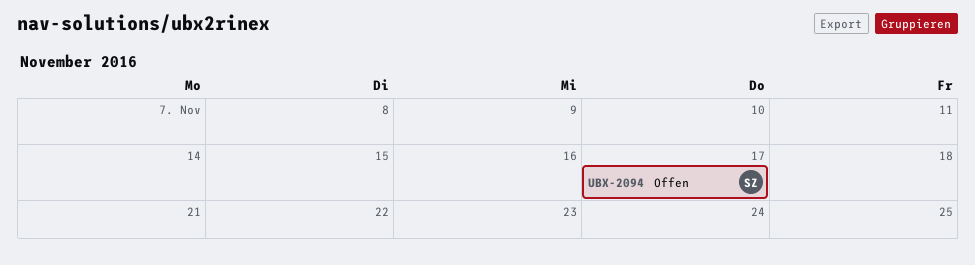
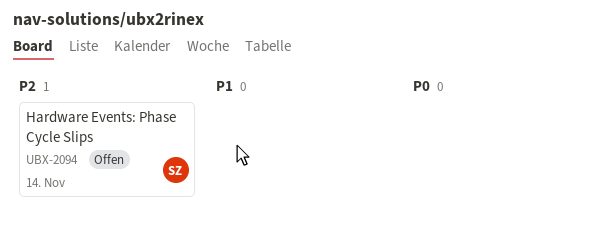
UBX-2094, due: Nov 17 -> Nov 14

